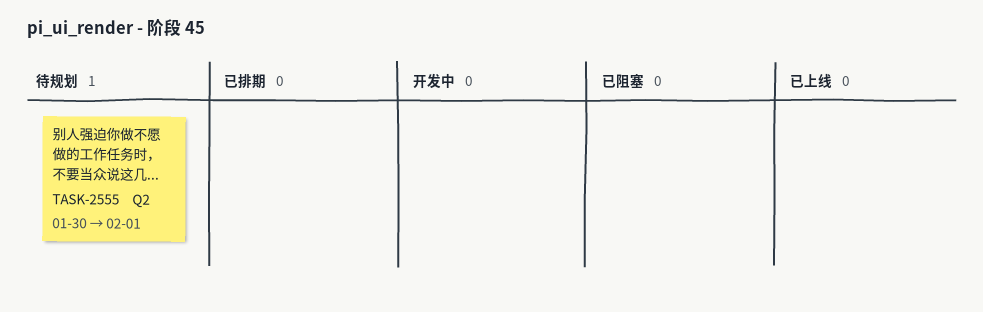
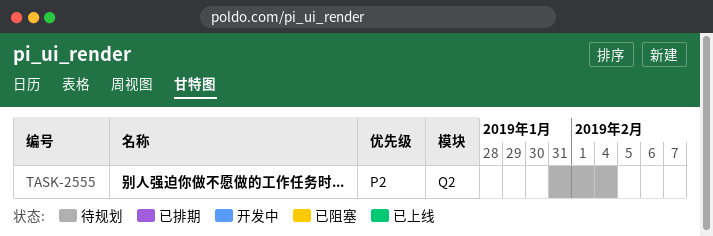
TASK-2555, start: Jan 30 -> Jan 31
TASK-2555, due: Feb 1 -> Feb 4

